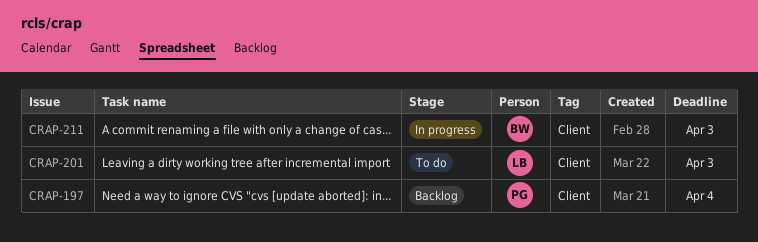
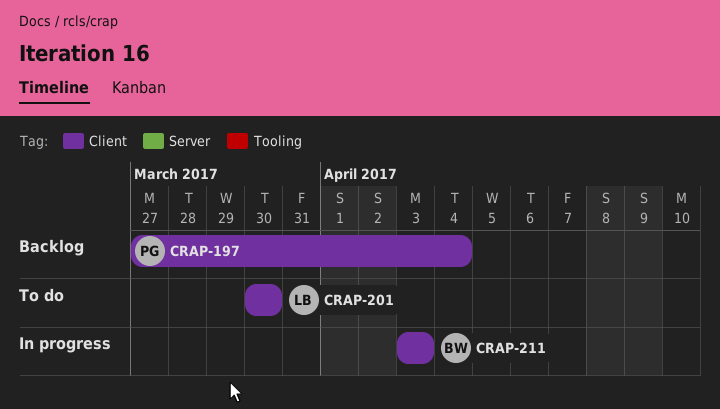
CRAP-201, due: Apr 3 -> Mar 30

